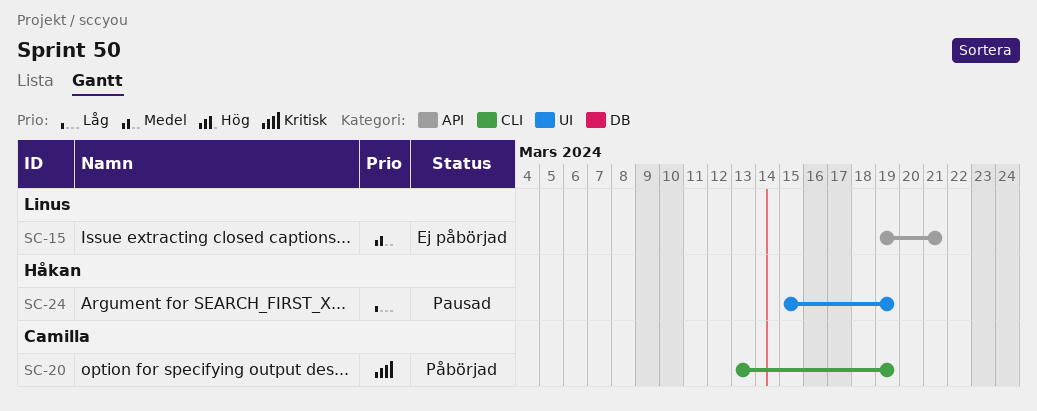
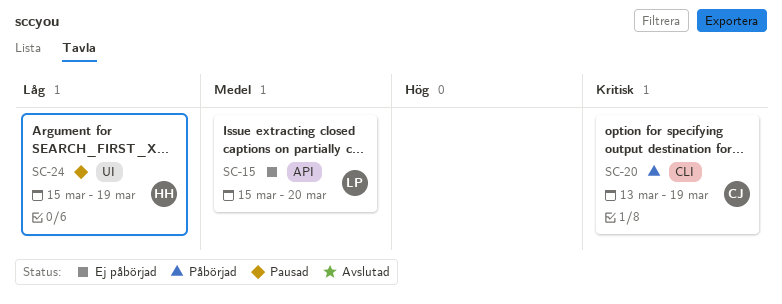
SC-15, start: Mar 19 -> Mar 15
SC-15, due: Mar 21 -> Mar 20

